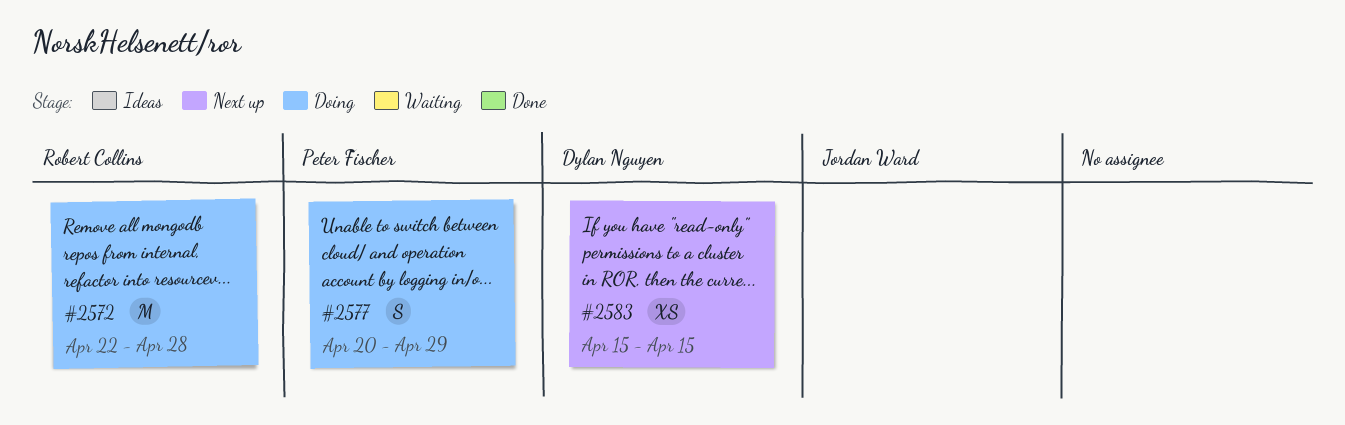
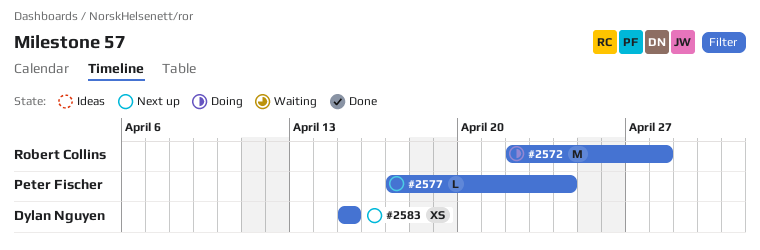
#2577, status: Doing -> Next up
#2577, estimate: S -> L
#2577, start: Apr 20 -> Apr 17
#2577, due: Apr 29 -> Apr 24

